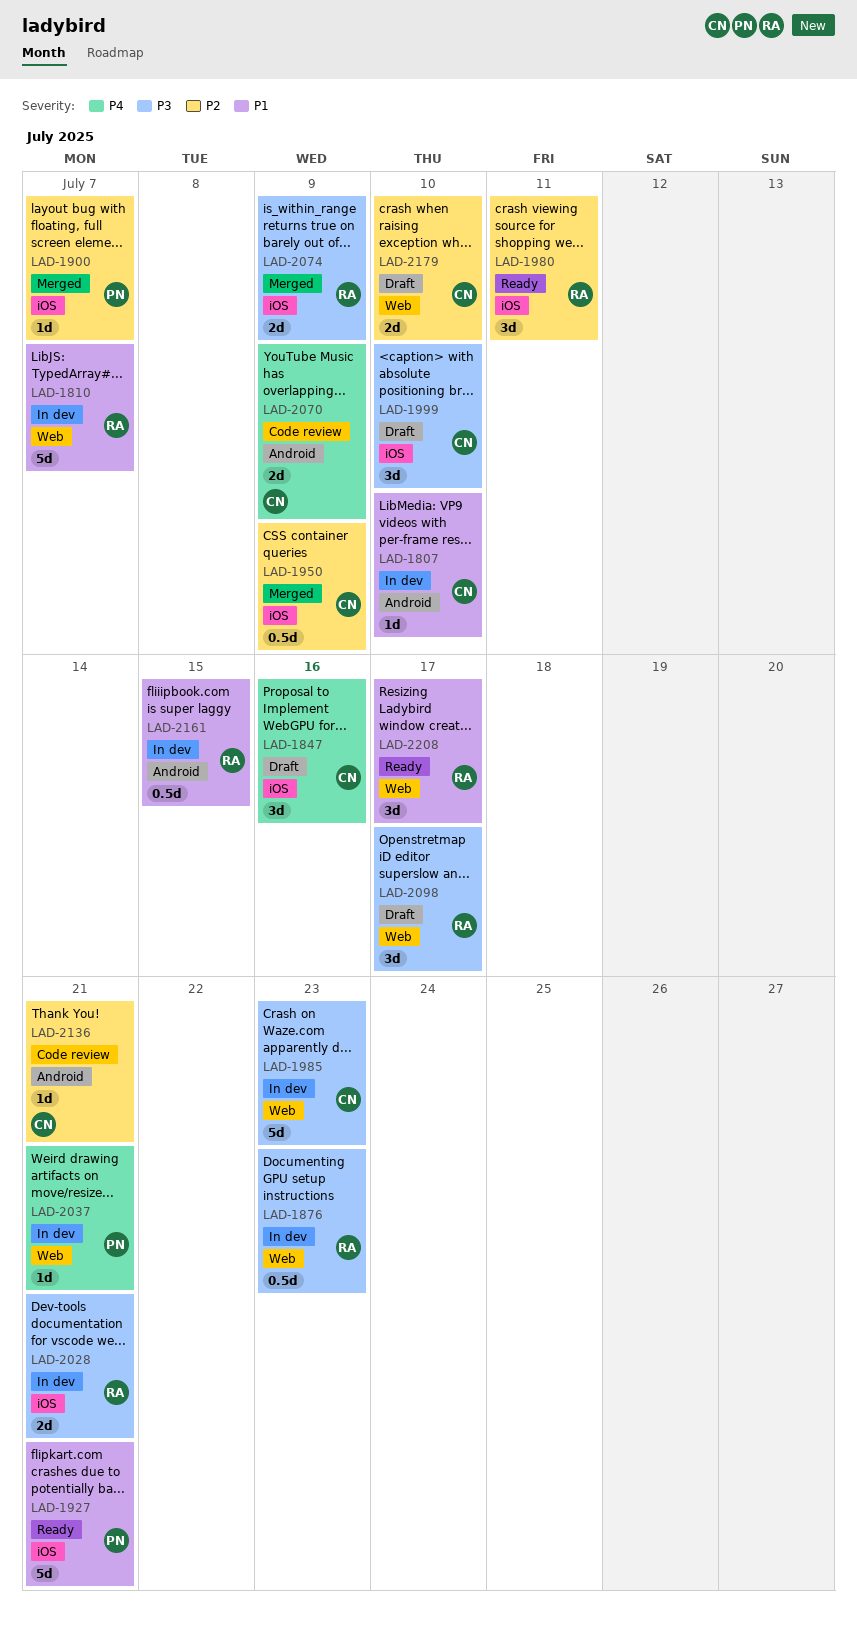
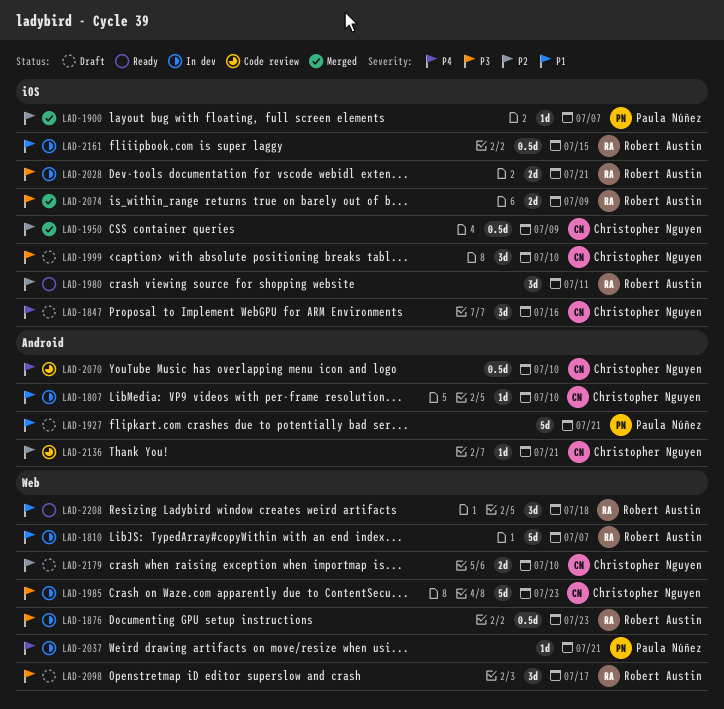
LAD-1927, status: Ready -> Draft
LAD-1927, label: iOS -> Android
LAD-2070, estimate: 2d -> 0.5d
LAD-2070, due: Jul 9 -> Jul 10
LAD-2161, label: Android -> iOS
LAD-2208, due: Jul 17 -> Jul 18

